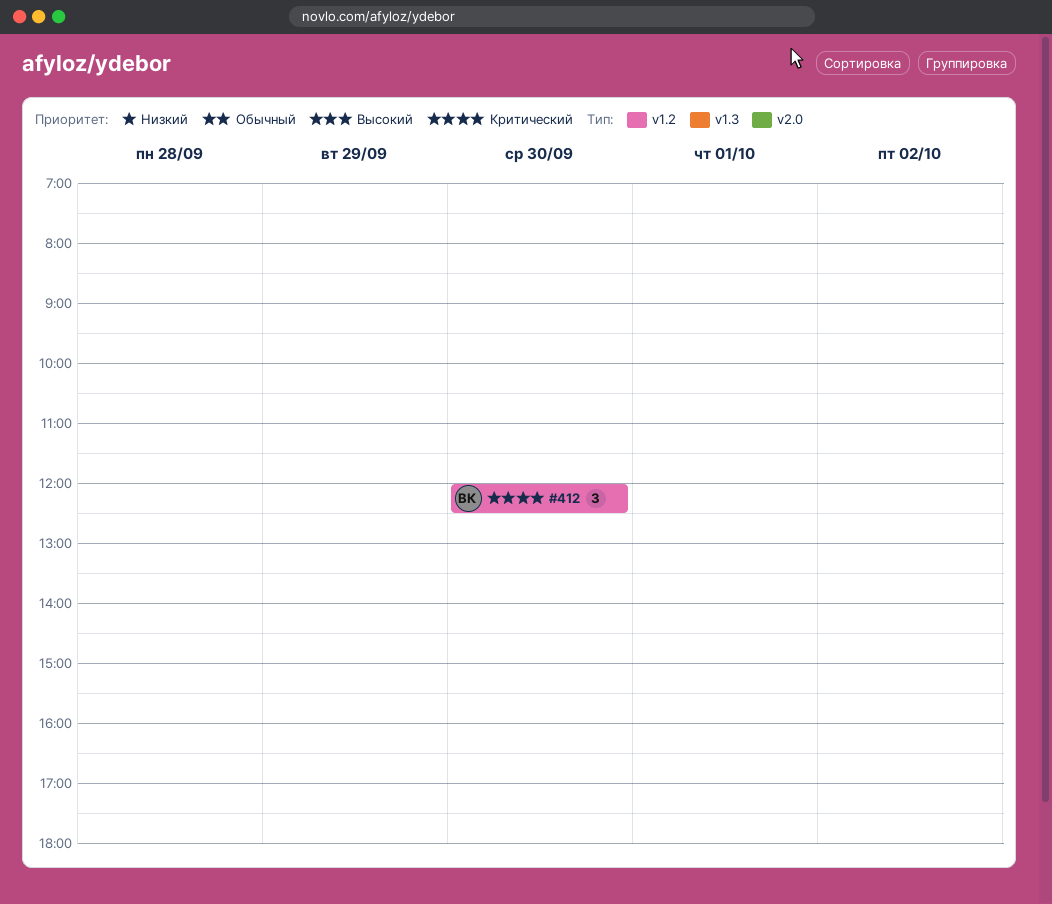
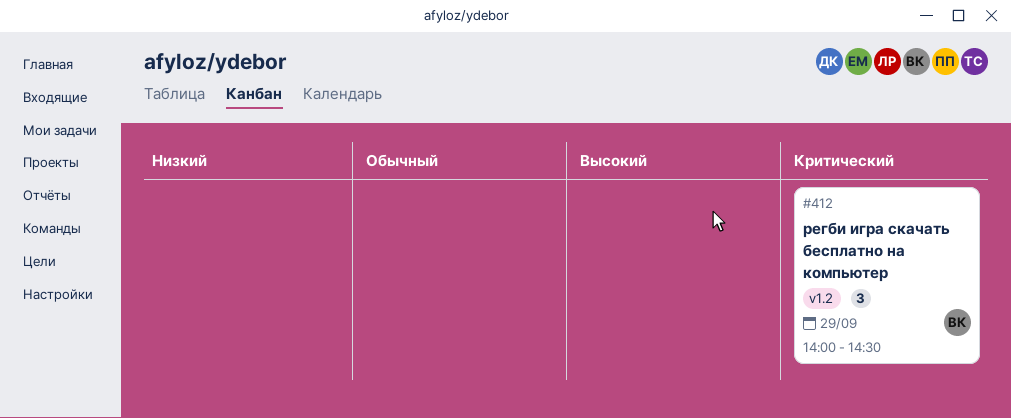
#412, day: Sep 30 -> Sep 29
#412, begins: 12:00 -> 14:00
#412, ends: 12:30 -> 14:30

